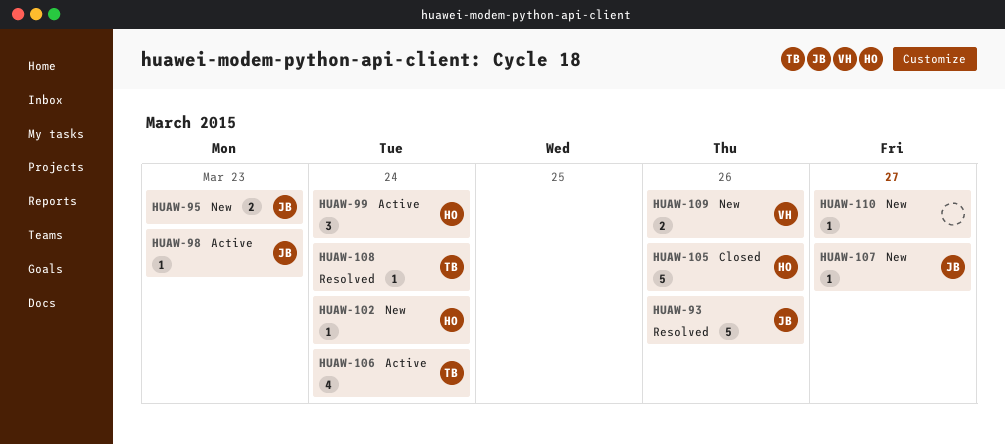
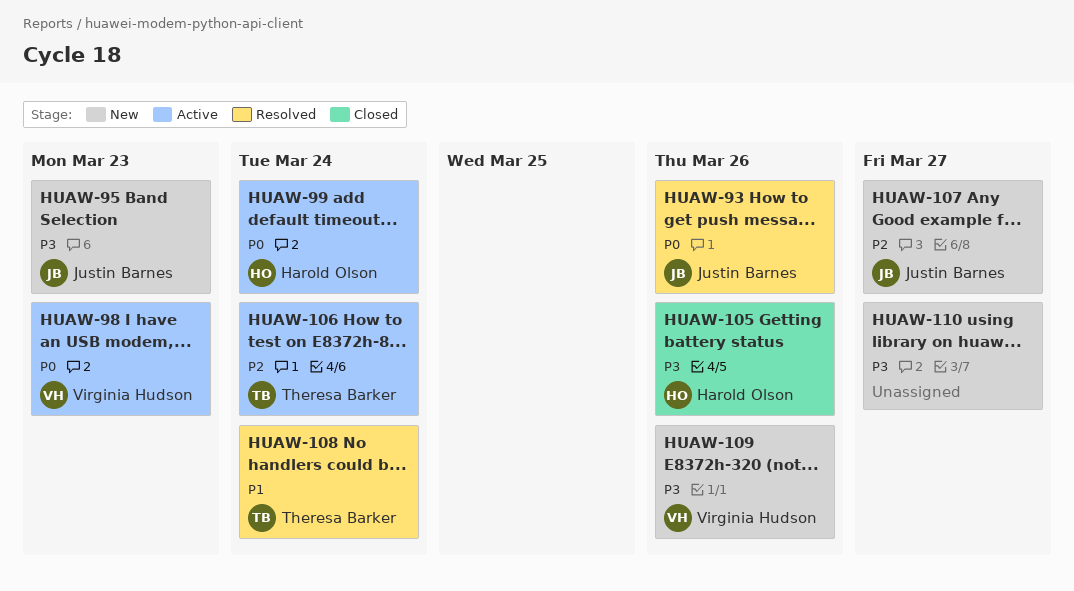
HUAW-98, owner: Justin Barnes -> Virginia Hudson
HUAW-102: present -> none

